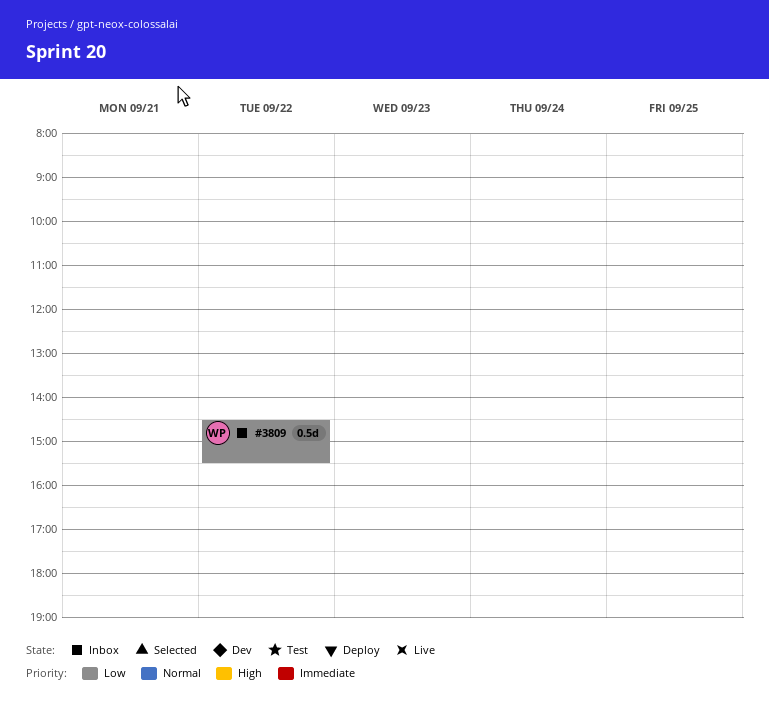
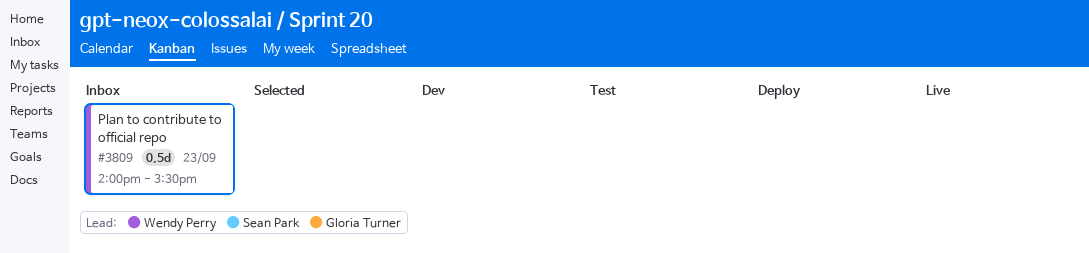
#3809, day: Sep 22 -> Sep 23
#3809, begins: 14:30 -> 14:00

